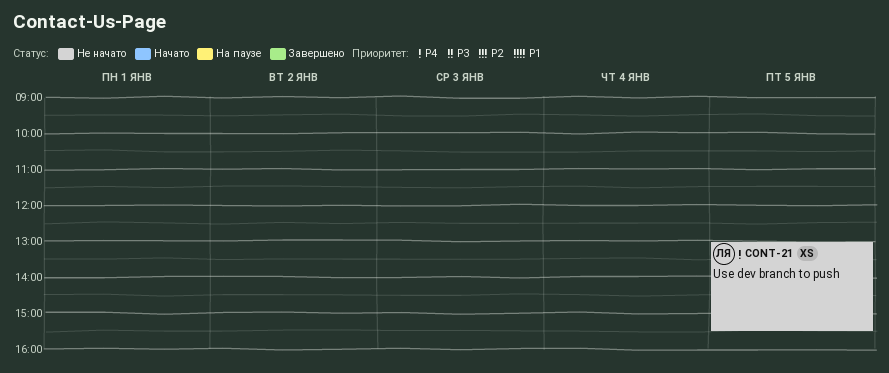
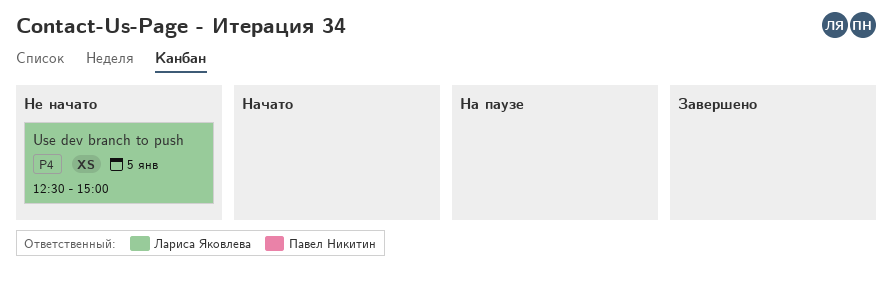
Use dev branch to push, begins: 13:00 -> 12:30
Use dev branch to push, ends: 15:30 -> 15:00

